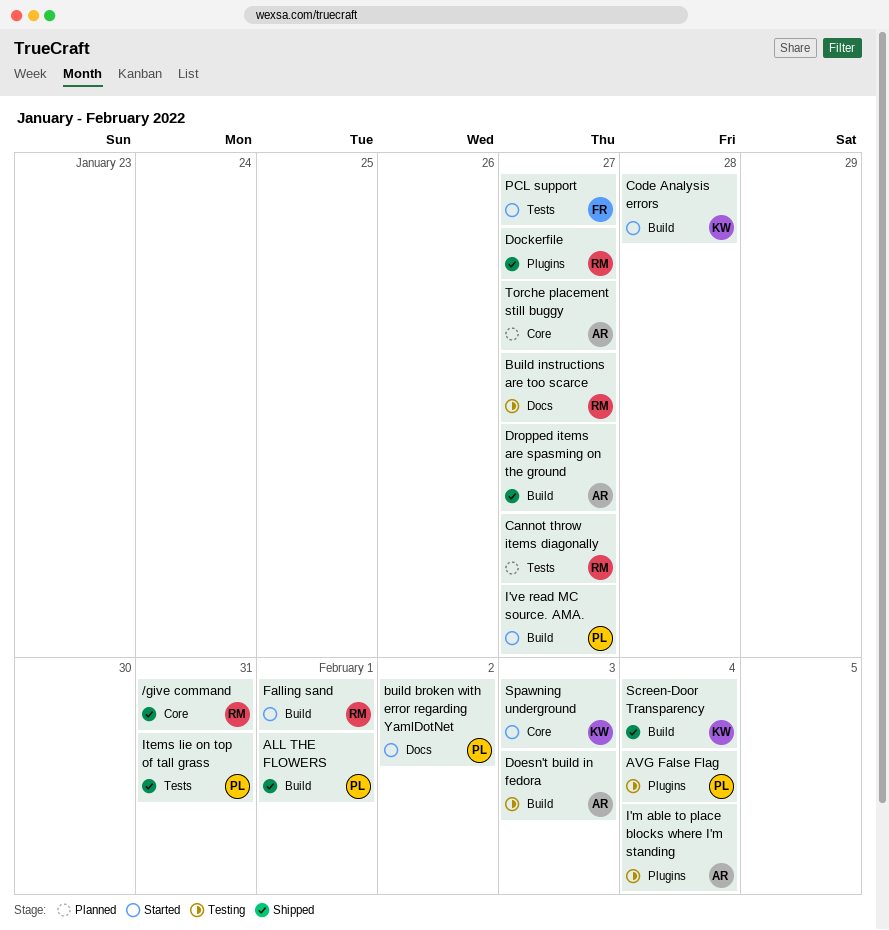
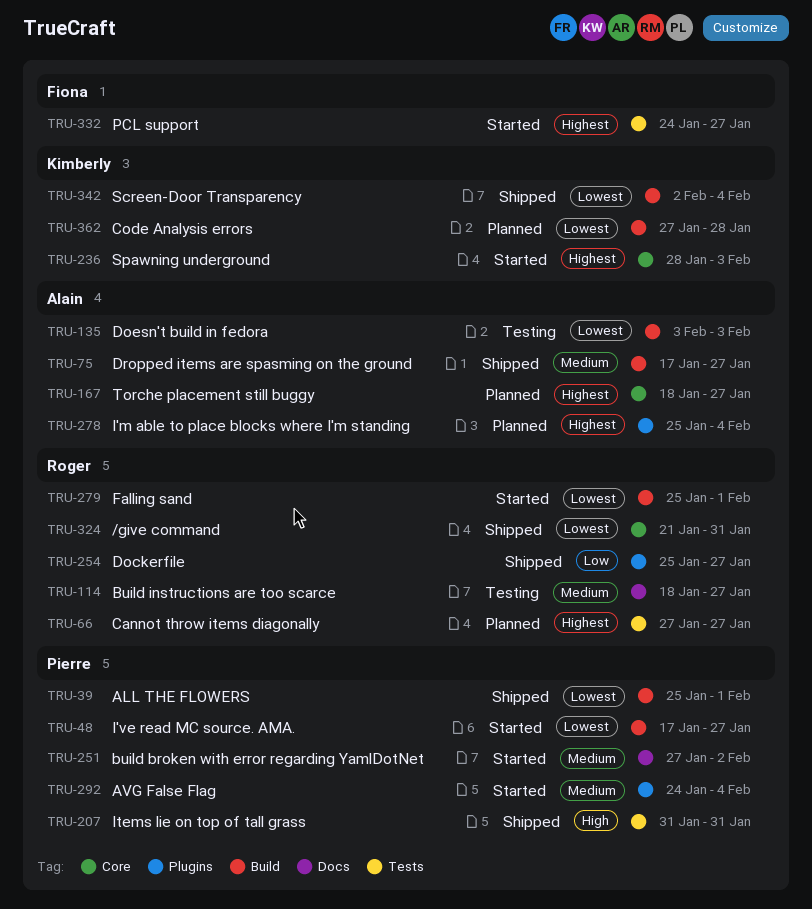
AVG False Flag, status: Testing -> Started
Code Analysis errors, status: Started -> Planned
I'm able to place blocks where I'm standing, status: Testing -> Planned

